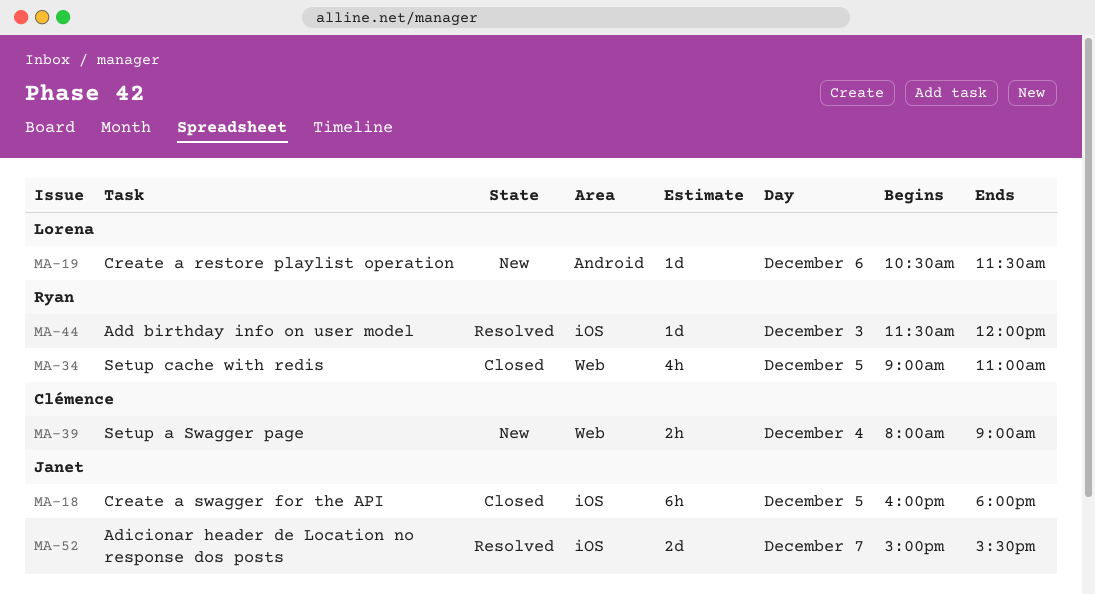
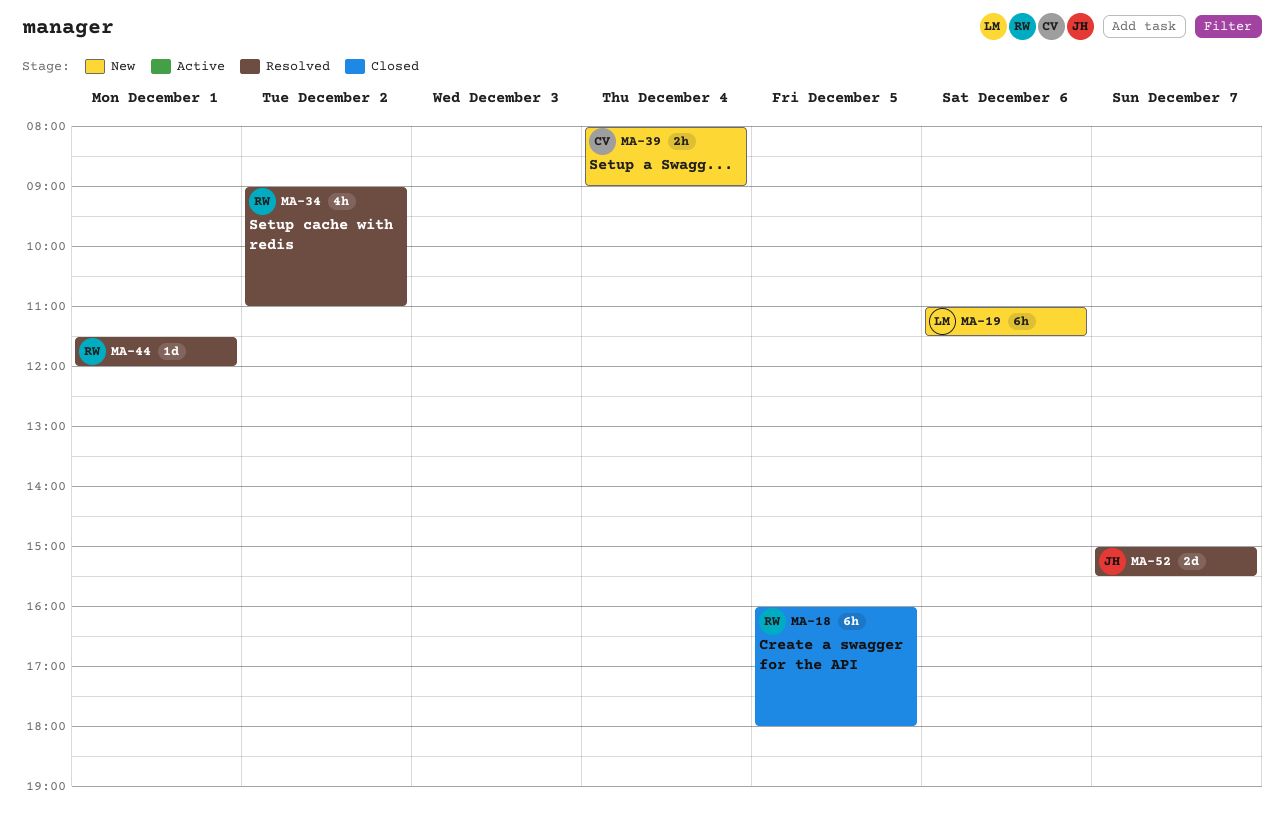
MA-18, owner: Janet -> Ryan
MA-19, estimate: 1d -> 6h
MA-19, begins: 10:30 -> 11:00
MA-34, status: Closed -> Resolved
MA-34, day: Dec 5 -> Dec 2
MA-44, day: Dec 3 -> Dec 1

